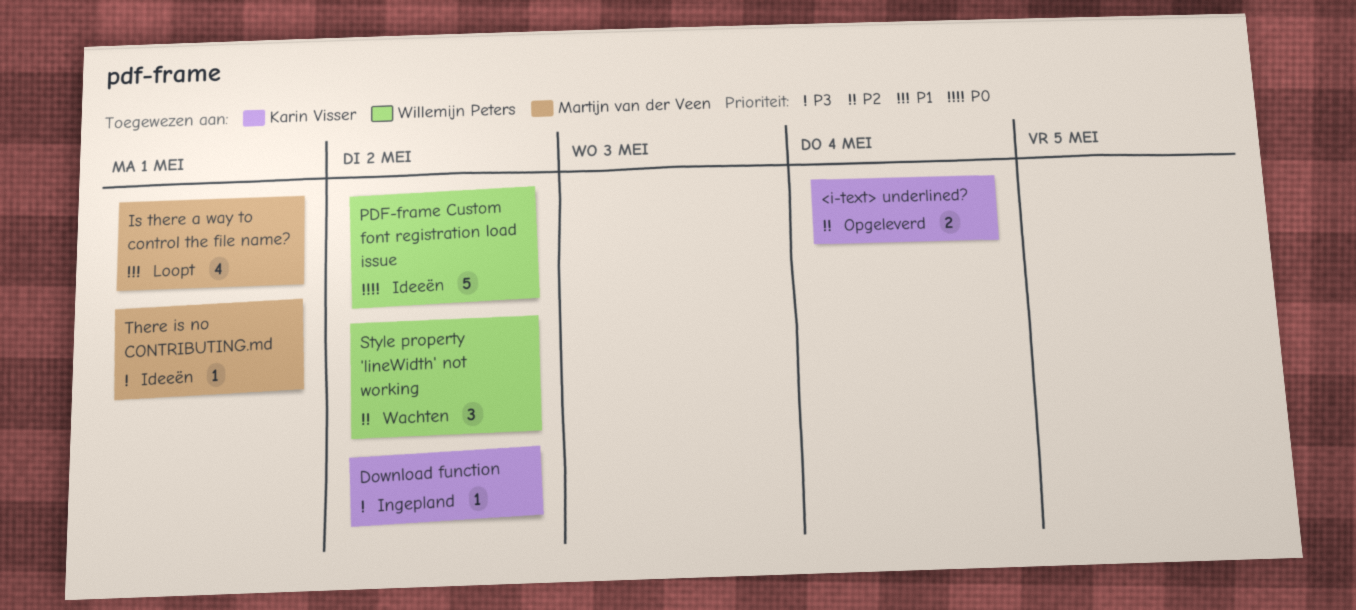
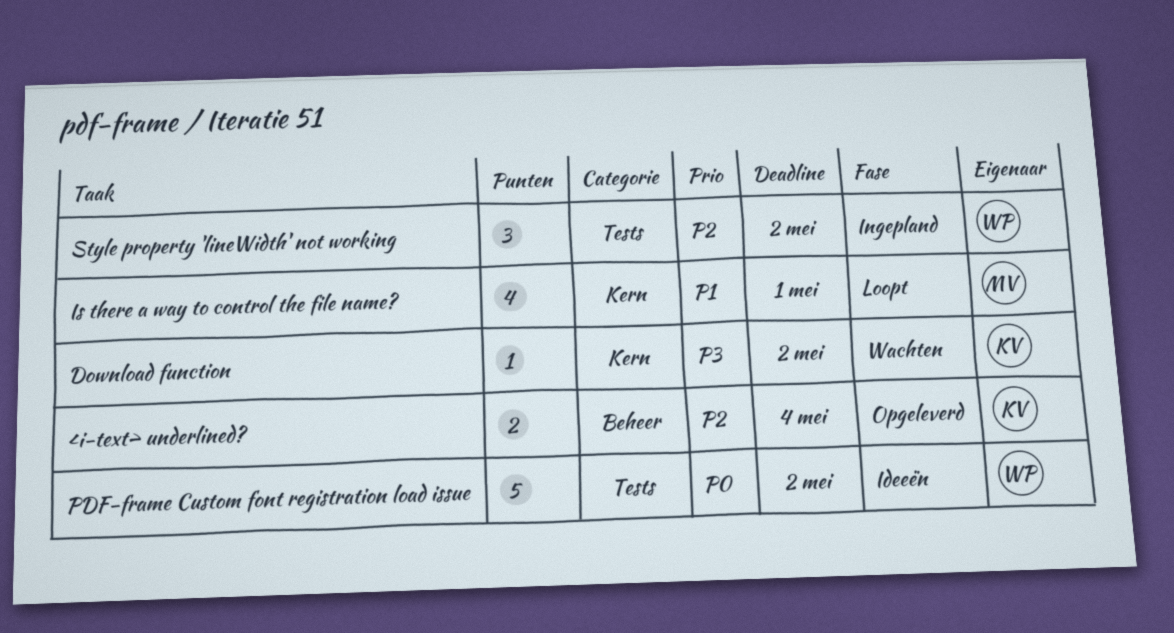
Download function, status: Ingepland -> Wachten
Style property 'lineWidth' not working, status: Wachten -> Ingepland
There is no CONTRIBUTING.md: present -> none

